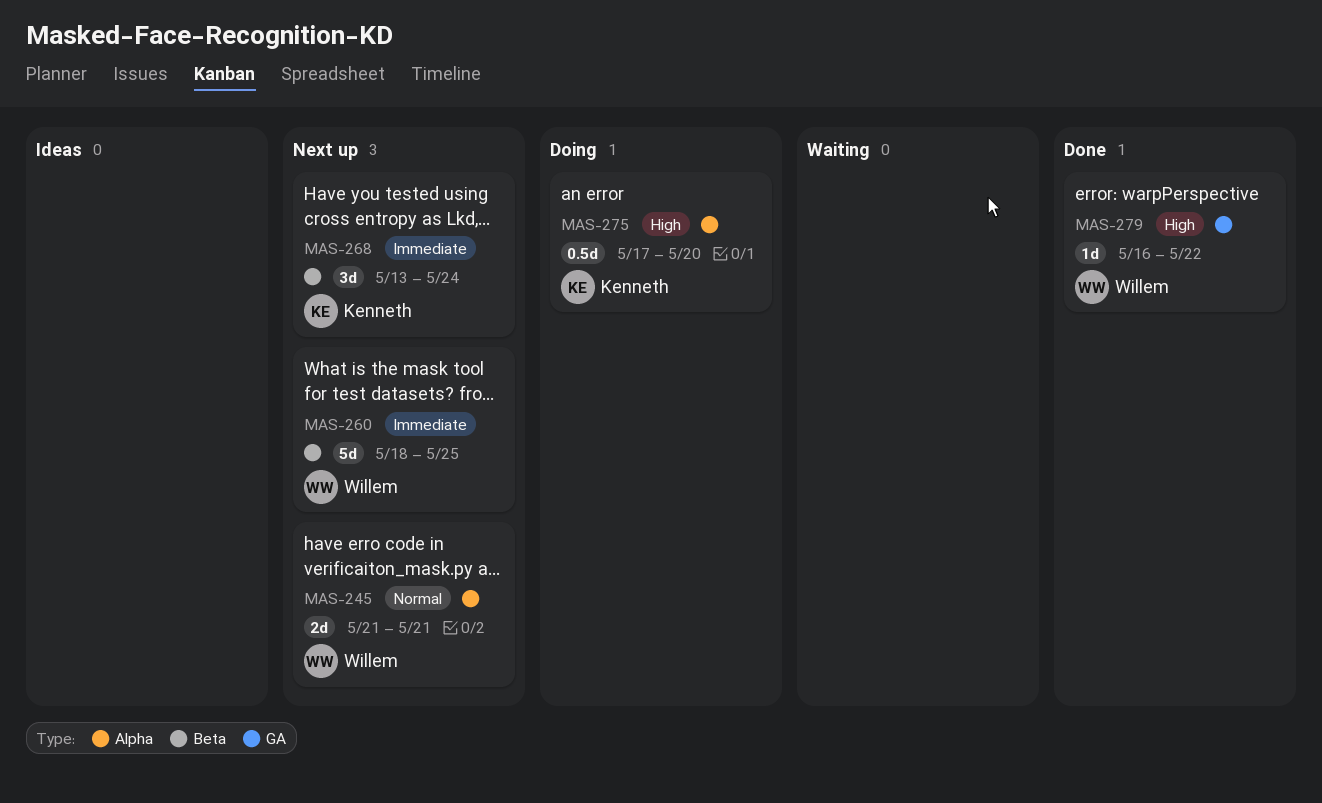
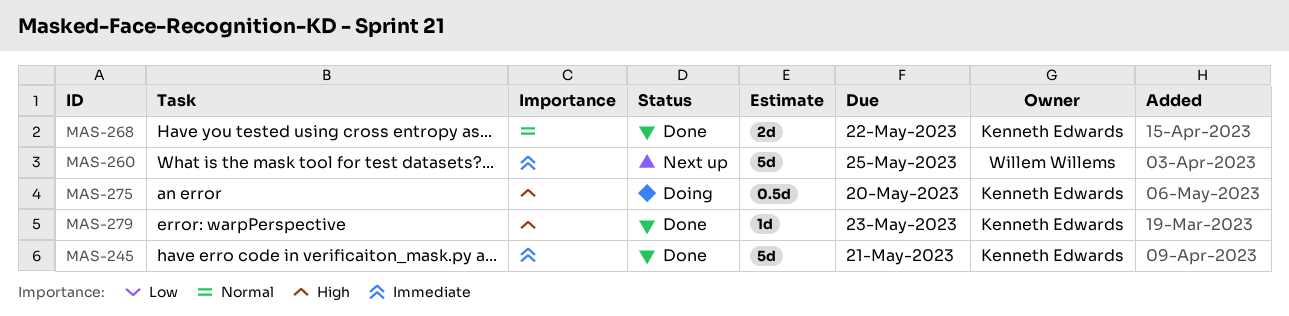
MAS-245, status: Next up -> Done
MAS-245, owner: Willem Willems -> Kenneth Edwards
MAS-245, priority: Normal -> Immediate
MAS-245, estimate: 2d -> 5d
MAS-268, status: Next up -> Done
MAS-268, priority: Immediate -> Normal
MAS-268, estimate: 3d -> 2d
MAS-268, due: May 24 -> May 22
MAS-279, owner: Willem Willems -> Kenneth Edwards
MAS-279, due: May 22 -> May 23

